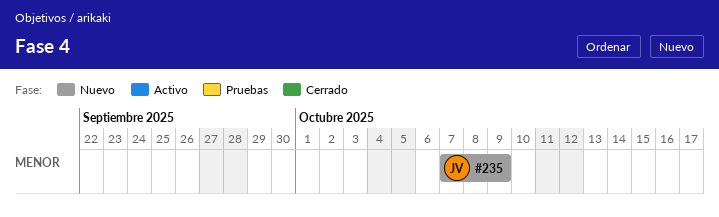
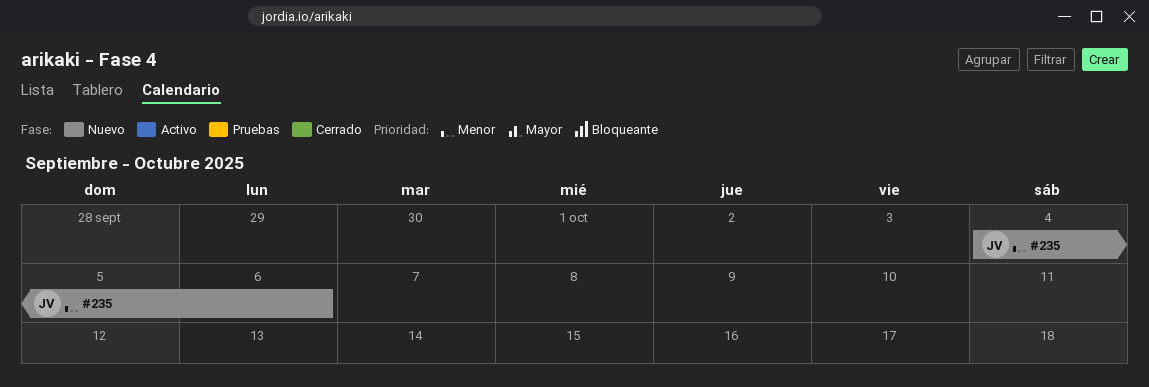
#235, start: Oct 7 -> Oct 4
#235, due: Oct 9 -> Oct 6

